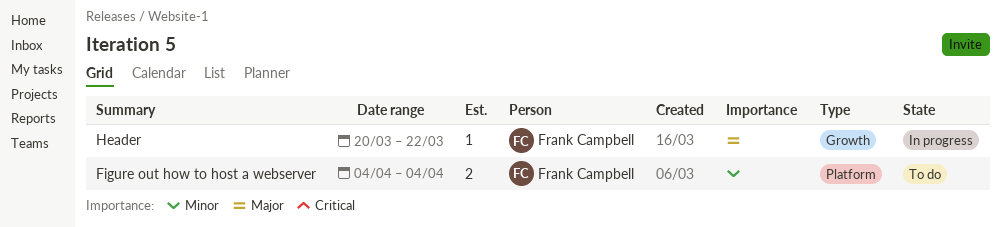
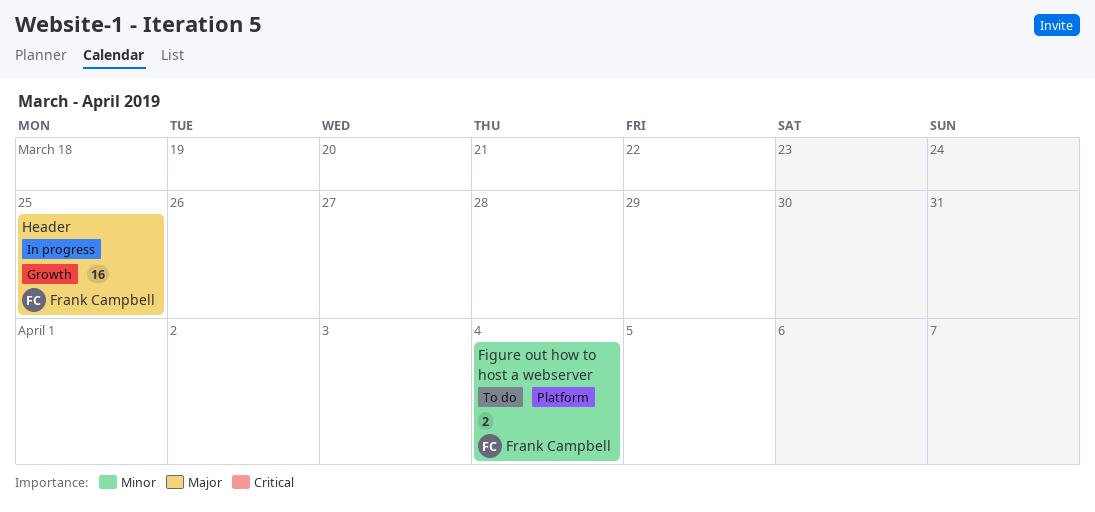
Header, estimate: 1 -> 16
Header, due: Mar 22 -> Mar 25

